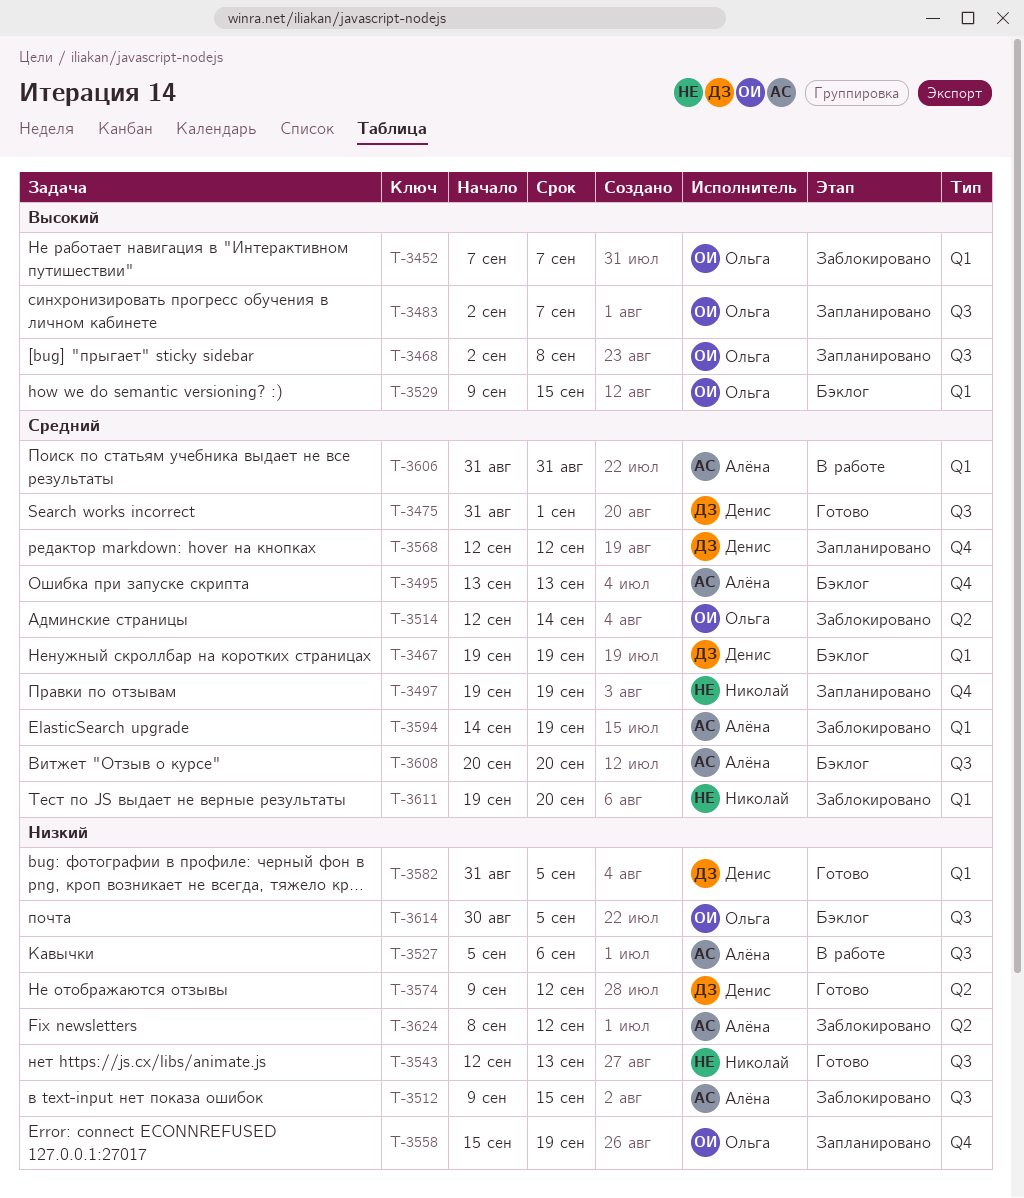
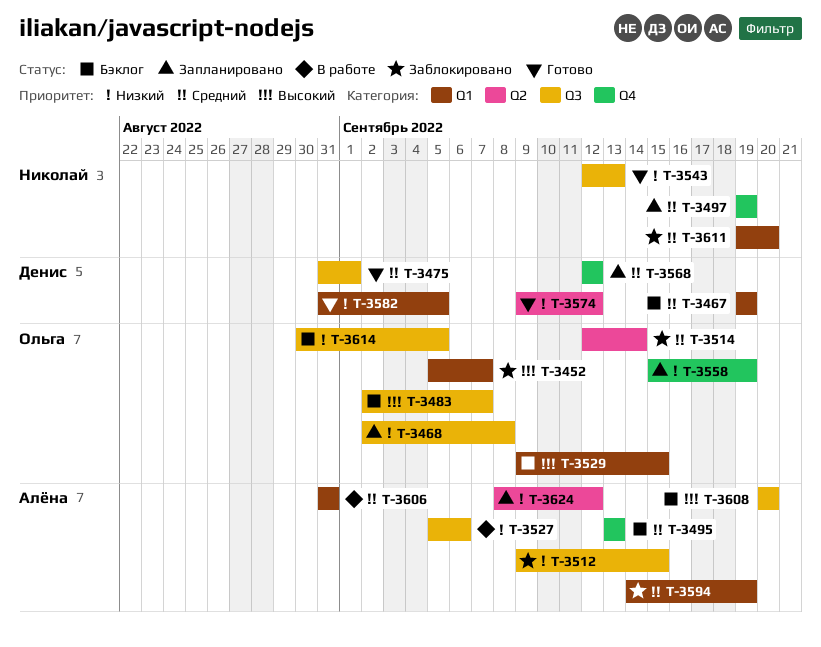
T-3452, start: Sep 7 -> Sep 5
T-3468, priority: Высокий -> Низкий
T-3483, status: Запланировано -> Бэклог
T-3608, priority: Средний -> Высокий
T-3624, status: Заблокировано -> Запланировано

